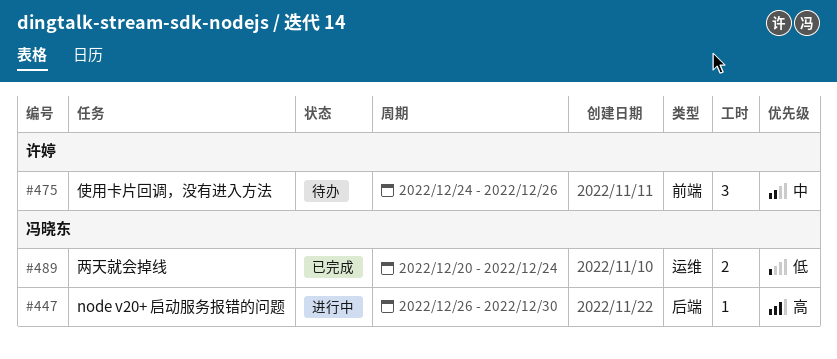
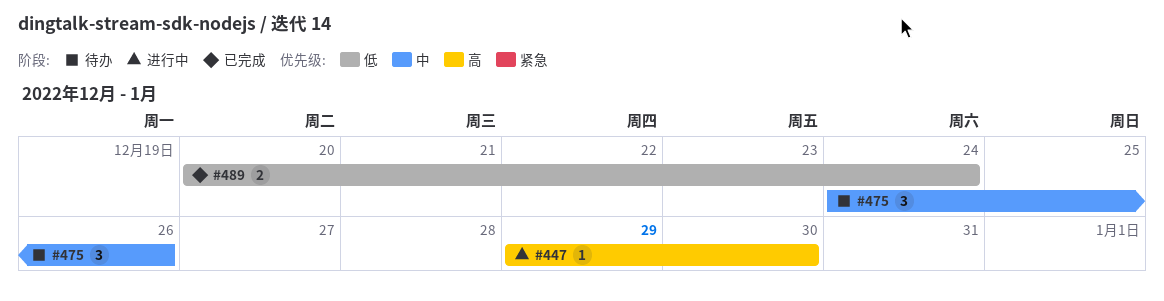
#447, start: Dec 26 -> Dec 29

